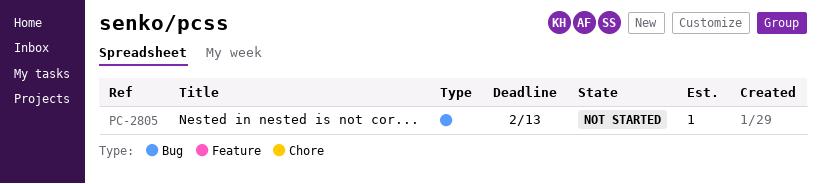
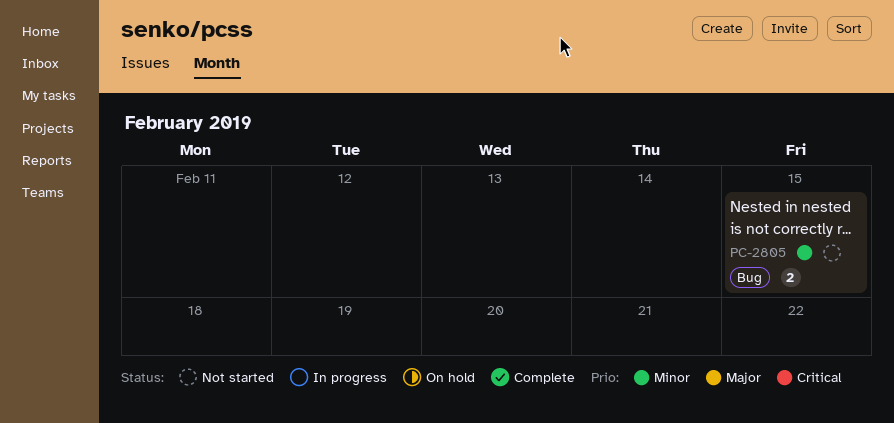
PC-2805, estimate: 1 -> 2
PC-2805, due: Feb 13 -> Feb 15

